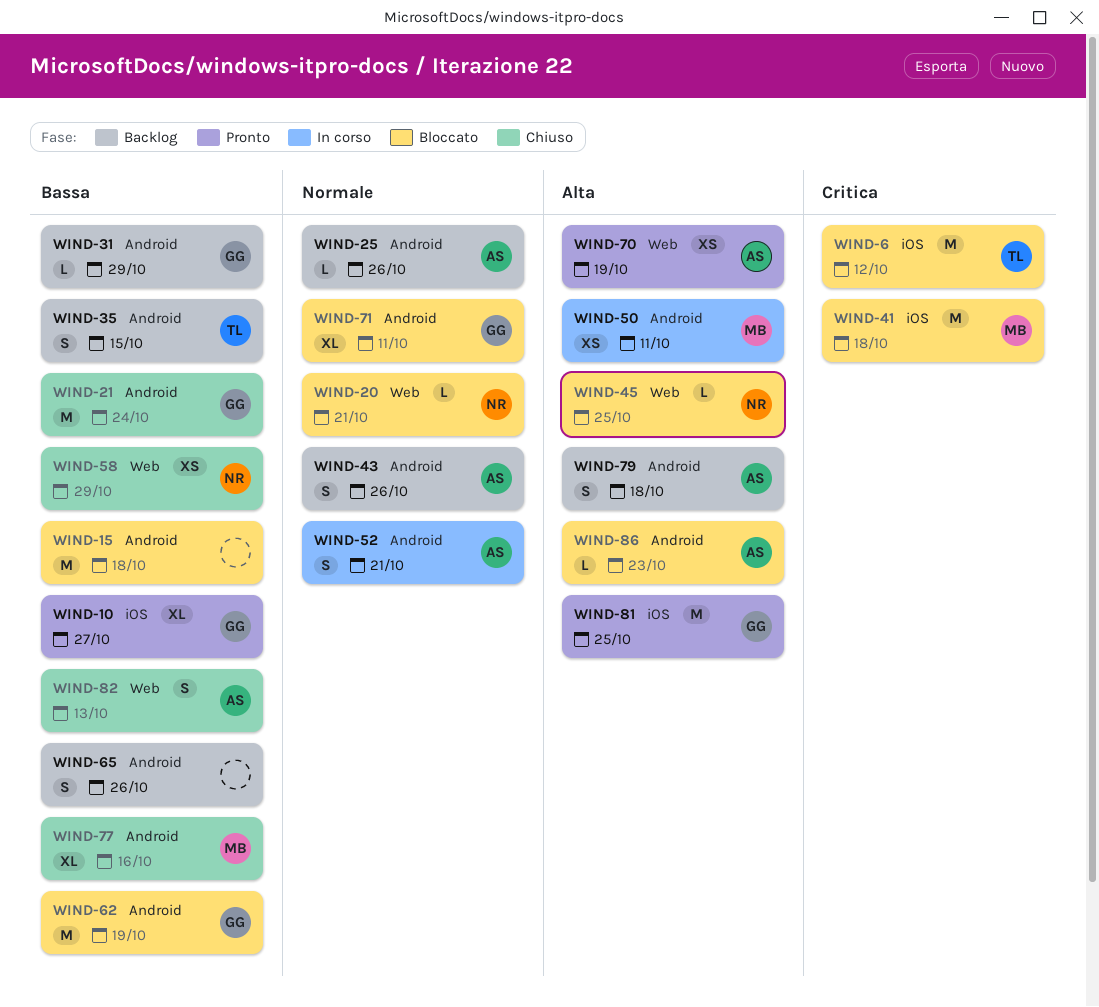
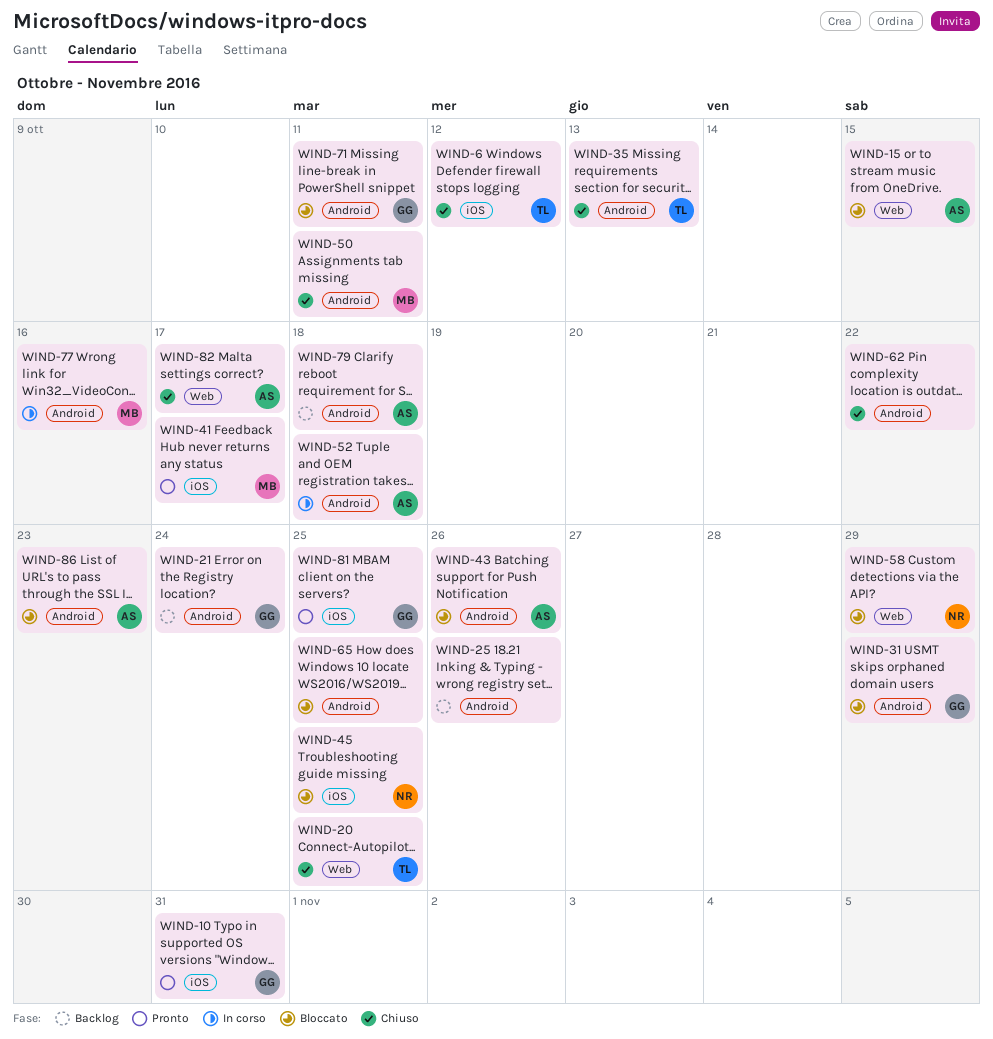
WIND-6, status: Bloccato -> Chiuso
WIND-10, due: Oct 27 -> Oct 31
WIND-15, owner: none -> AS
WIND-15, label: Android -> Web
WIND-15, due: Oct 18 -> Oct 15
WIND-20, status: Bloccato -> Chiuso
WIND-20, owner: NR -> TL
WIND-20, due: Oct 21 -> Oct 25
WIND-21, status: Chiuso -> Backlog
WIND-25, owner: AS -> none
WIND-31, status: Backlog -> Bloccato
WIND-35, status: Backlog -> Chiuso
WIND-35, due: Oct 15 -> Oct 13
WIND-41, status: Bloccato -> Pronto
WIND-41, due: Oct 18 -> Oct 17
WIND-43, status: Backlog -> Bloccato
WIND-45, label: Web -> iOS
WIND-50, status: In corso -> Chiuso
WIND-52, due: Oct 21 -> Oct 18
WIND-58, status: Chiuso -> Bloccato
WIND-62, status: Bloccato -> Chiuso
WIND-62, owner: GG -> none
WIND-62, due: Oct 19 -> Oct 22
WIND-65, status: Backlog -> Bloccato
WIND-65, due: Oct 26 -> Oct 25
WIND-70: present -> none
WIND-77, status: Chiuso -> In corso
WIND-82, due: Oct 13 -> Oct 17

